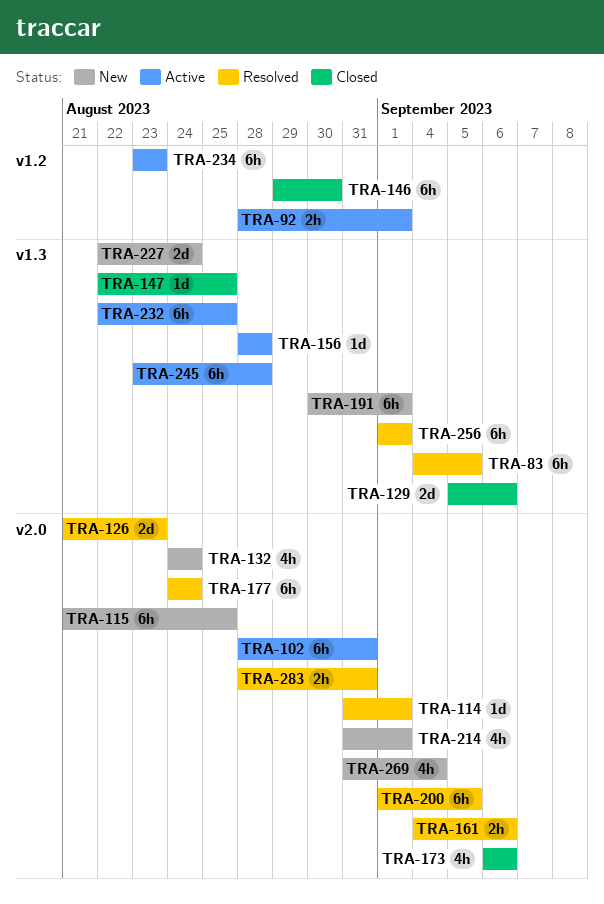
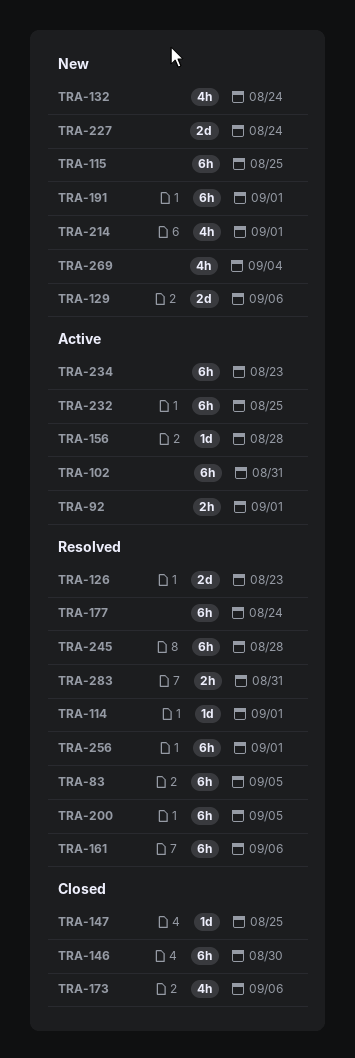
TRA-129, status: Closed -> New
TRA-161, estimate: 2h -> 6h
TRA-245, status: Active -> Resolved

